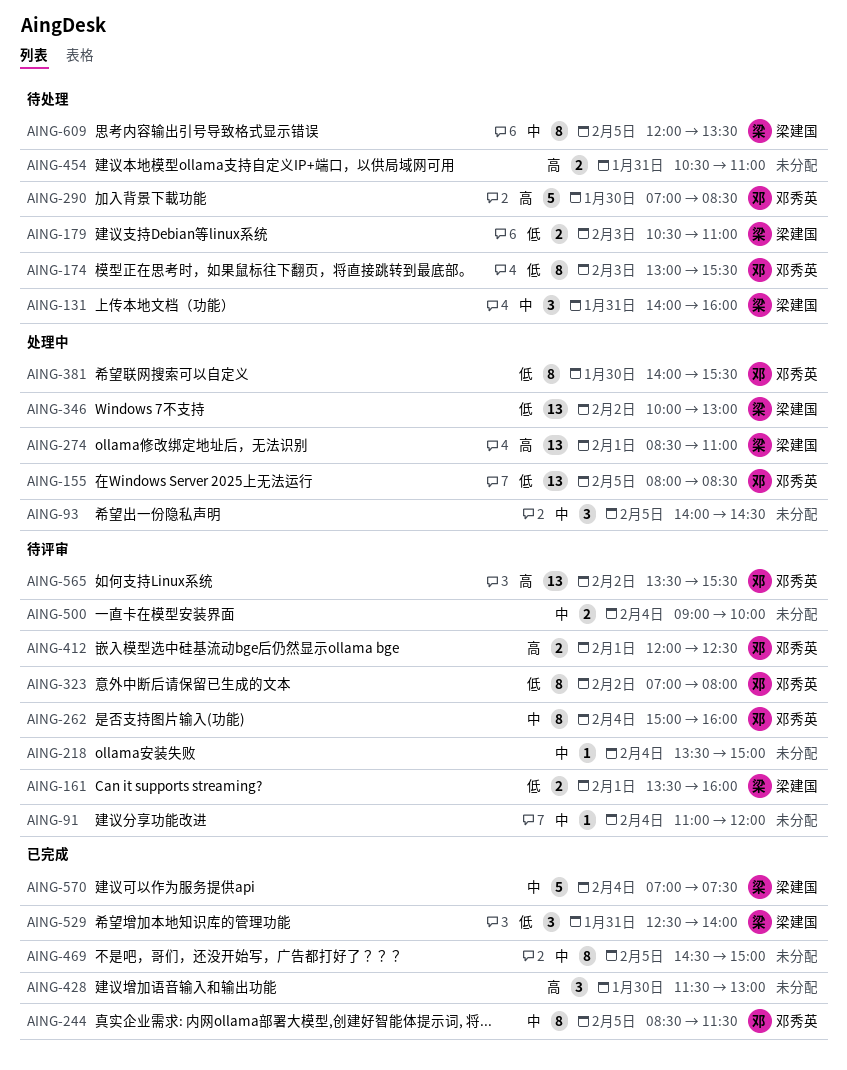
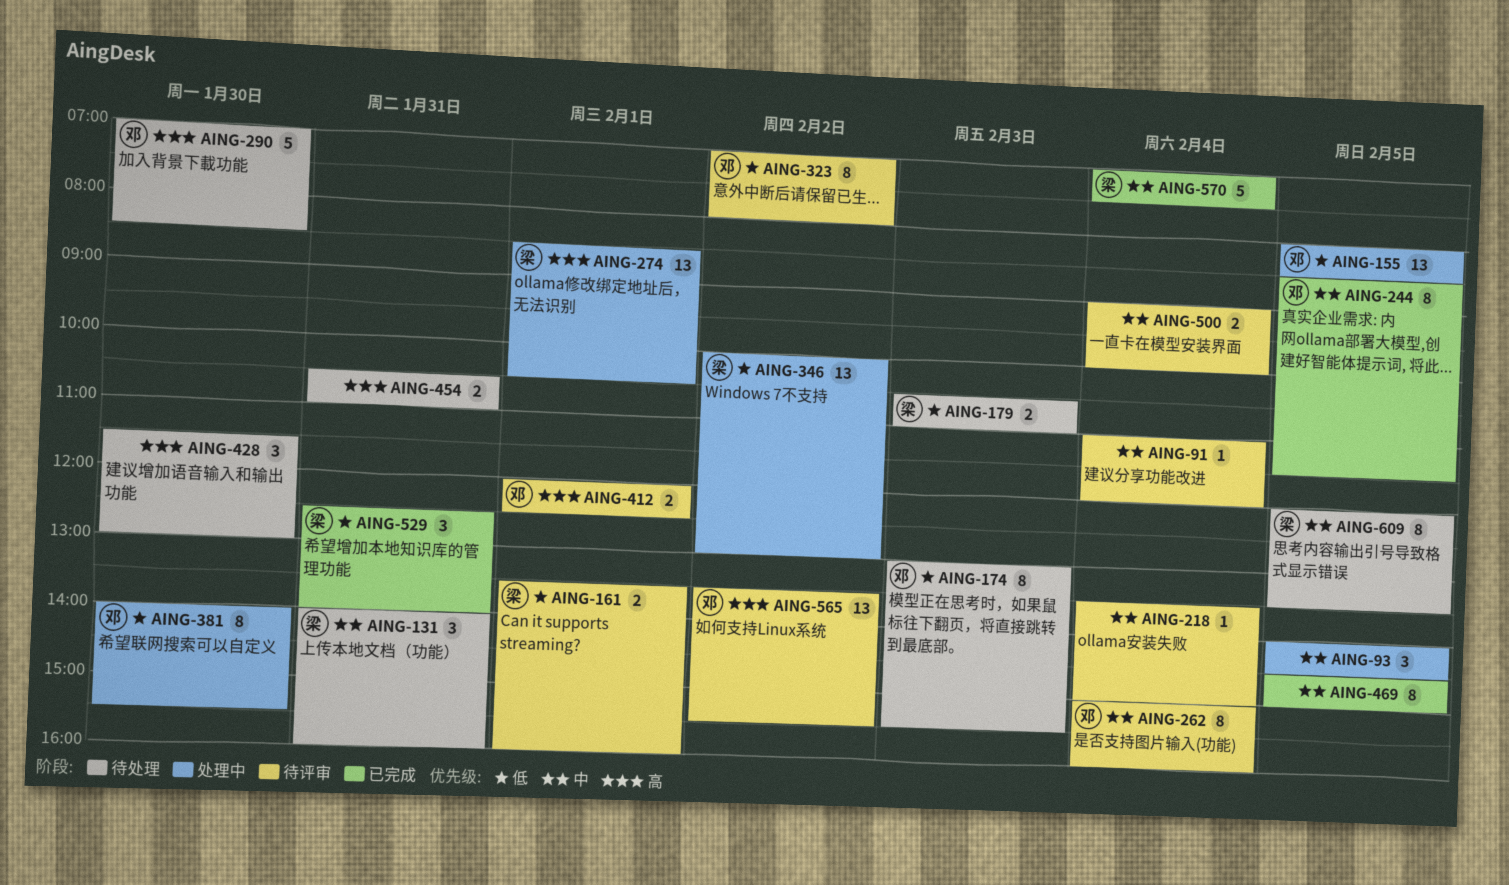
AING-274, ends: 11:00 -> 10:30
AING-428, status: 已完成 -> 待处理

